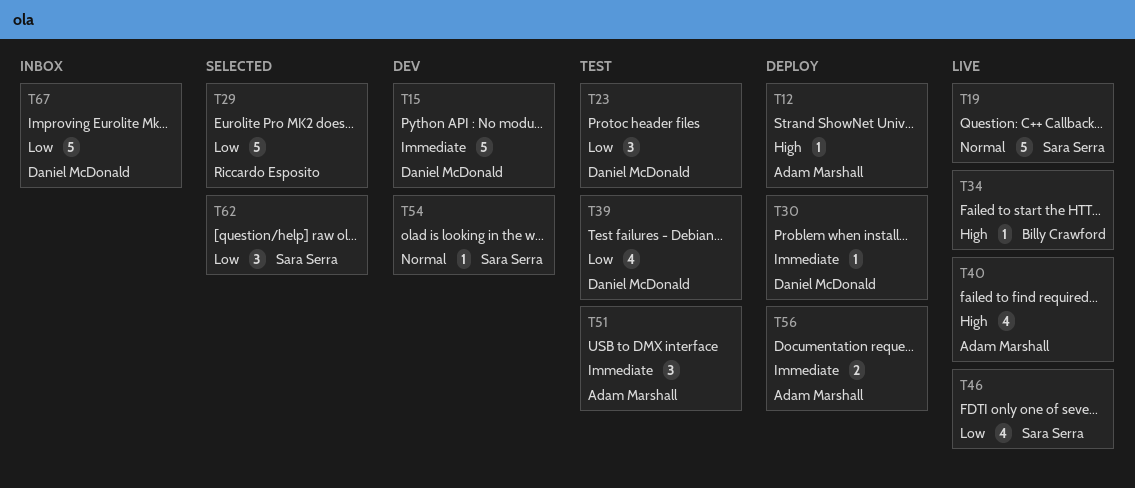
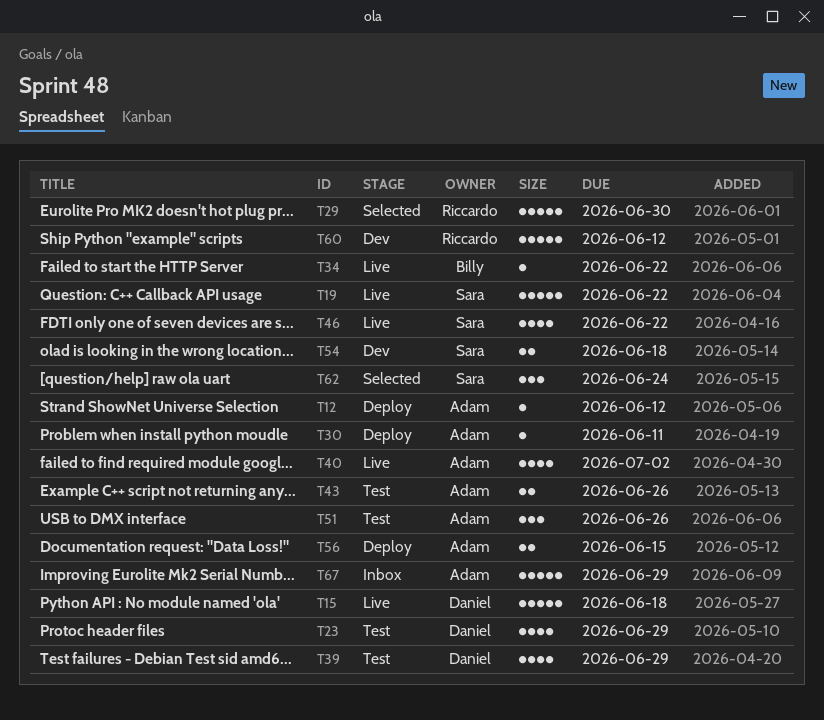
T15, status: Dev -> Live
T23, estimate: 3 -> 4
T30, owner: Daniel McDonald -> Adam Marshall
T43: none -> present
T54, estimate: 1 -> 2
T60: none -> present
T67, owner: Daniel McDonald -> Adam Marshall

